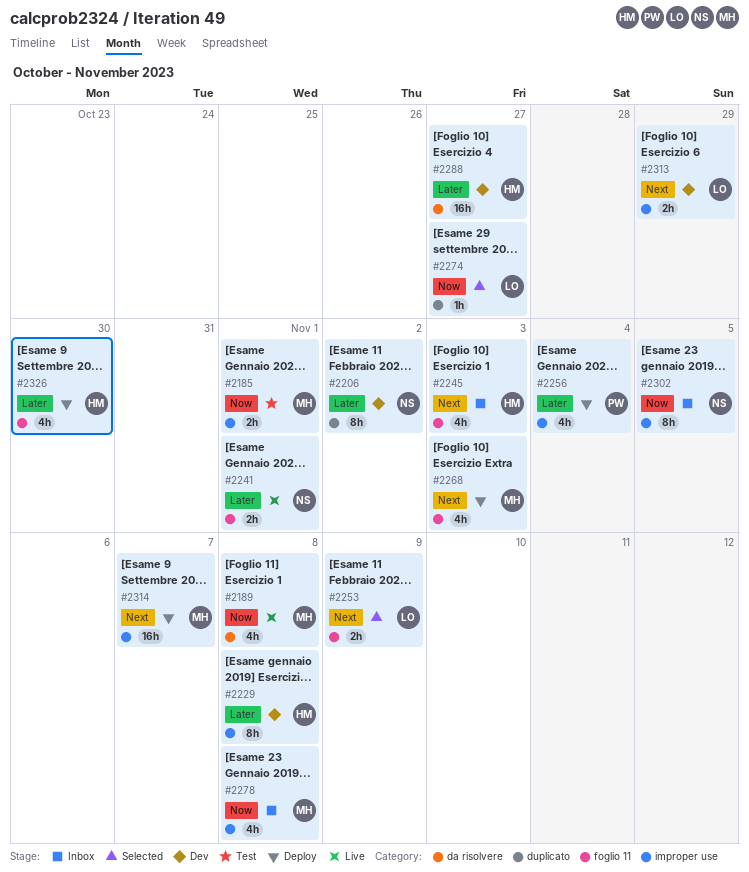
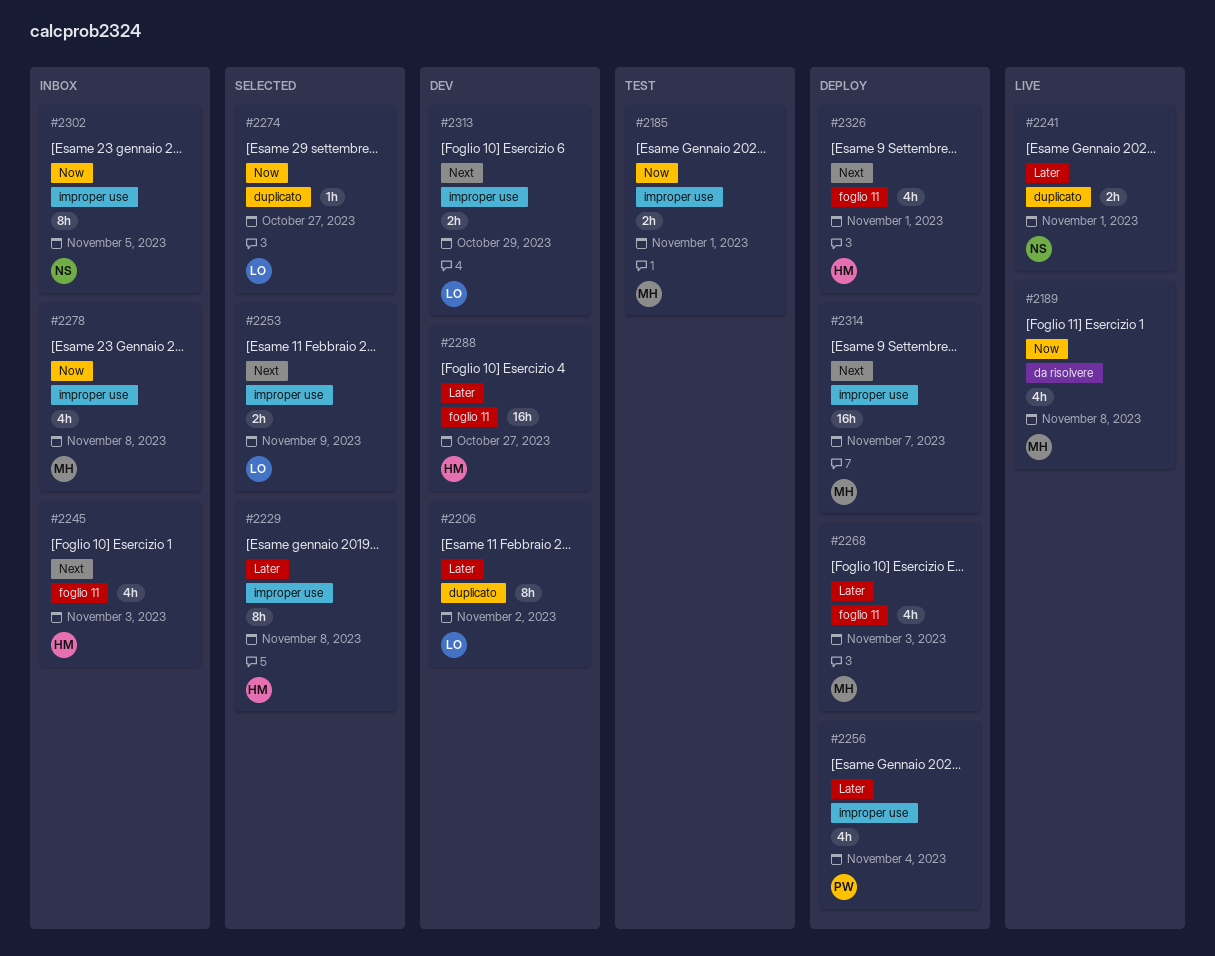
#2206, owner: NS -> LO
#2229, status: Dev -> Selected
#2241, label: foglio 11 -> duplicato
#2253, label: foglio 11 -> improper use
#2268, priority: Next -> Later
#2288, label: da risolvere -> foglio 11
#2326, priority: Later -> Next
#2326, due: Oct 30 -> Nov 1

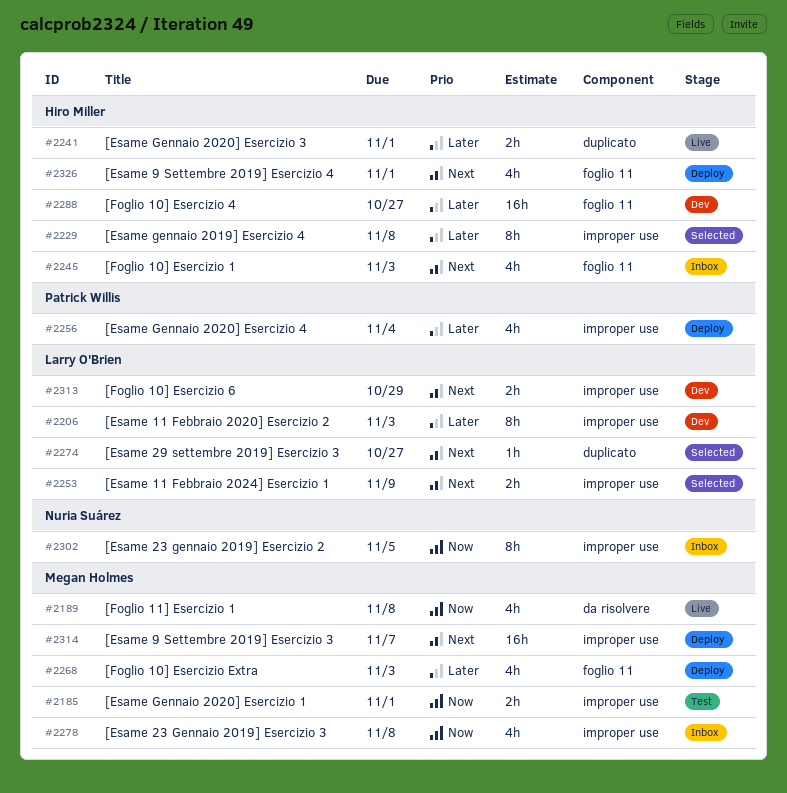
#2206, label: duplicato -> improper use
#2206, due: Nov 2 -> Nov 3
#2241, owner: Nuria Suárez -> Hiro Miller
#2274, priority: Now -> Next

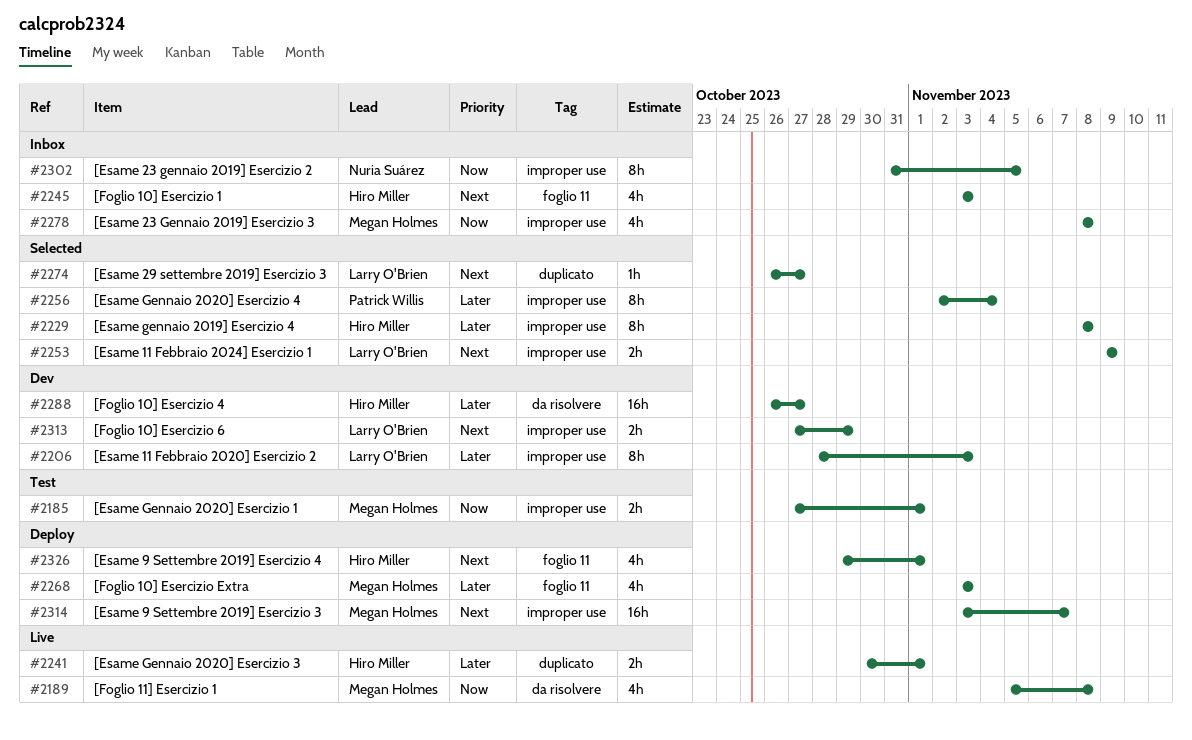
#2256, status: Deploy -> Selected
#2256, estimate: 4h -> 8h
#2288, label: foglio 11 -> da risolvere

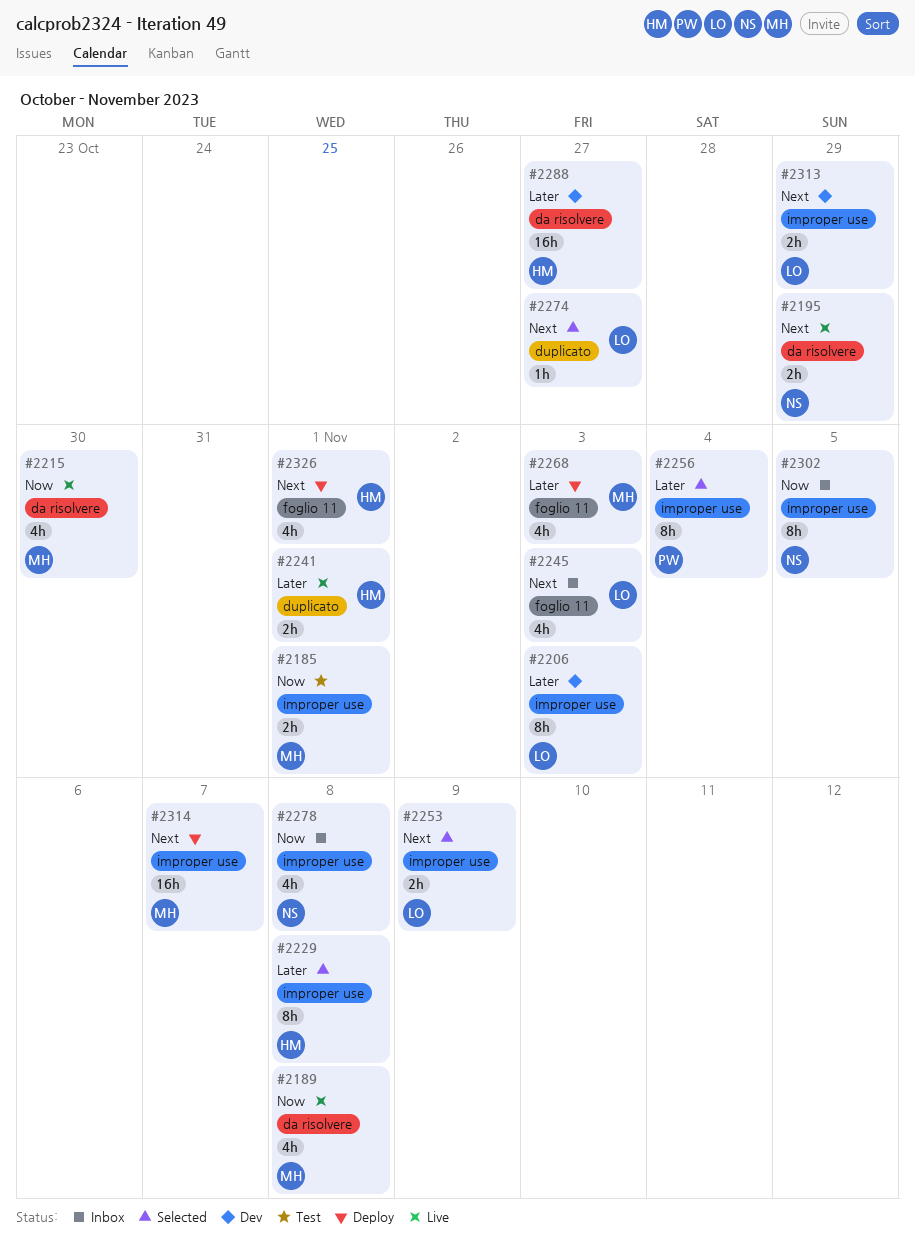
#2195: none -> present
#2215: none -> present
#2245, owner: Hiro Miller -> Larry O'Brien
#2278, owner: Megan Holmes -> Nuria Suárez

